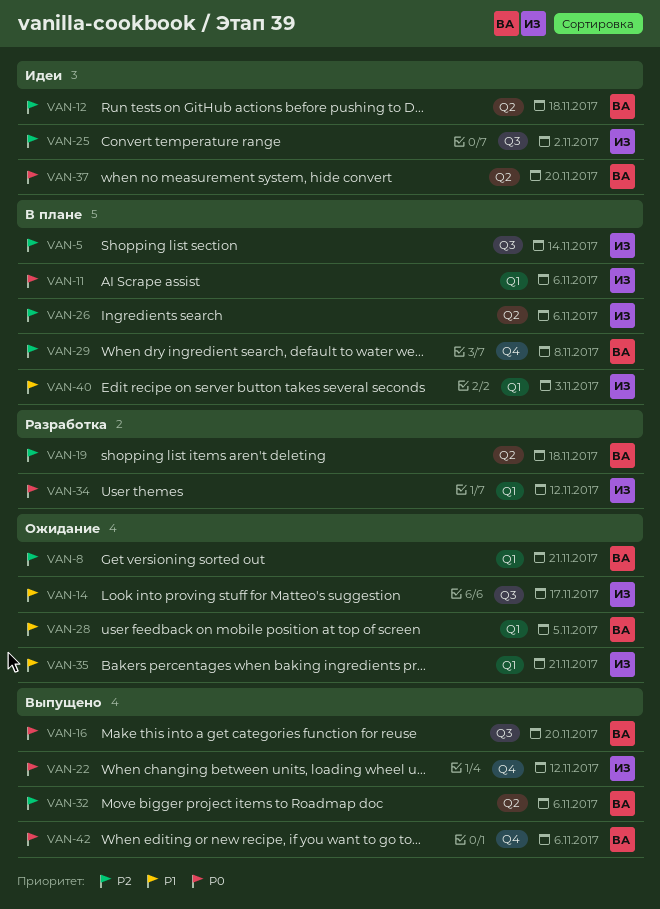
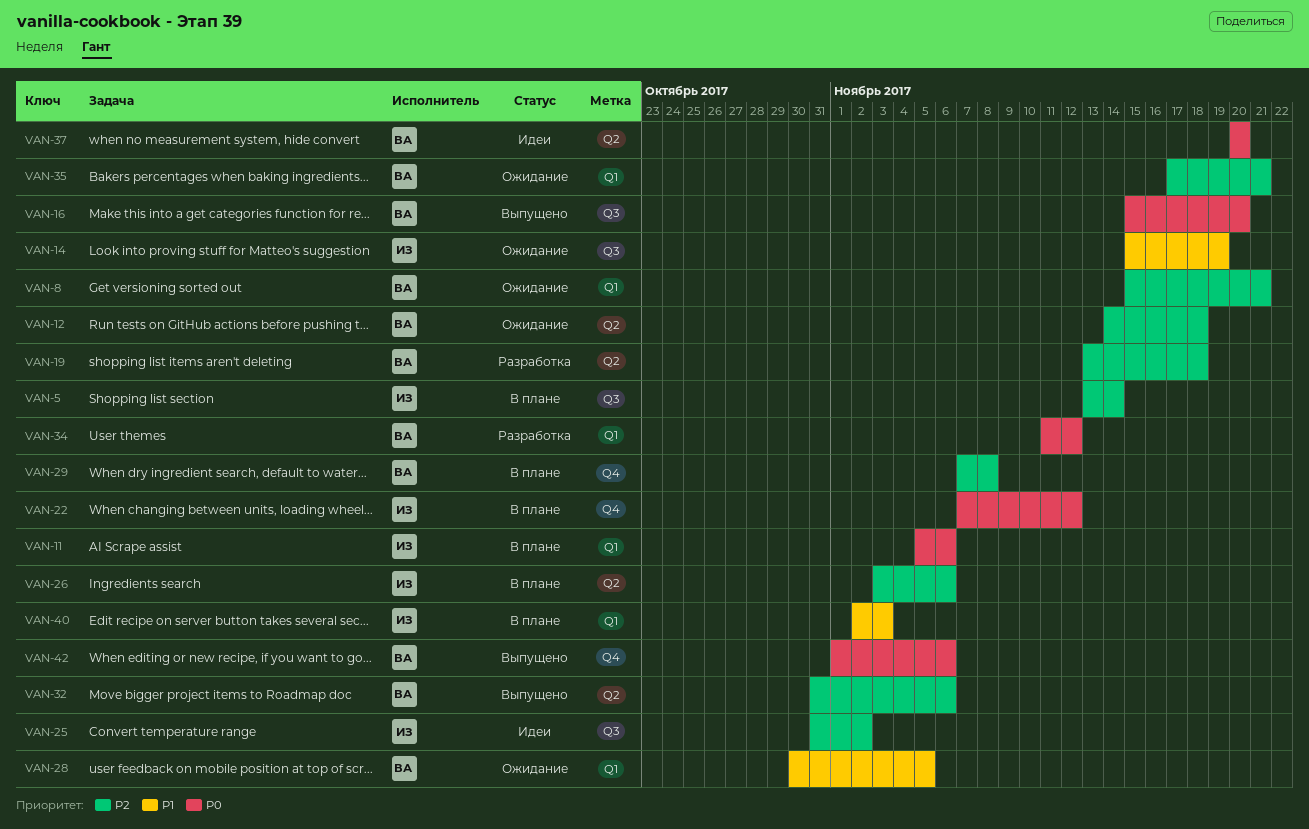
VAN-12, status: Идеи -> Ожидание
VAN-14, due: Nov 17 -> Nov 19
VAN-22, status: Выпущено -> В плане
VAN-34, owner: ИЗ -> ВА
VAN-35, owner: ИЗ -> ВА
VAN-35, priority: P1 -> P2

